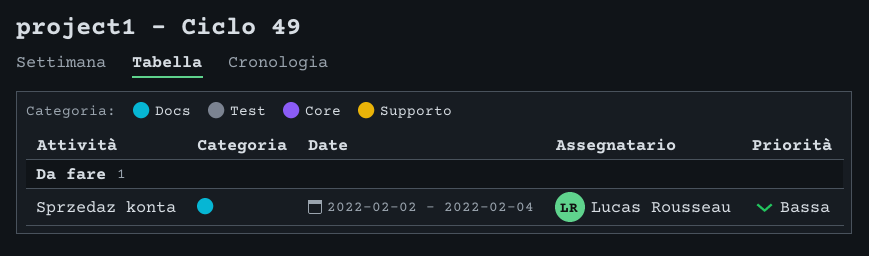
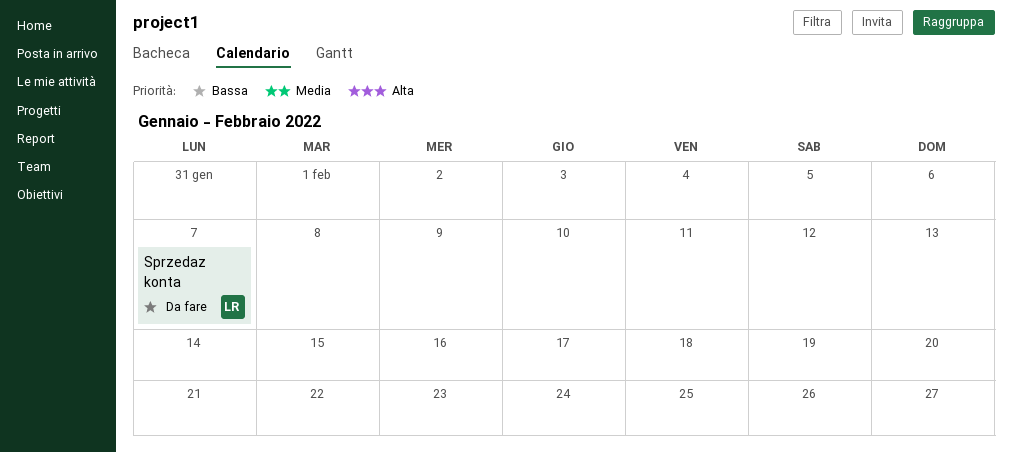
Sprzedaz konta, due: Feb 4 -> Feb 7

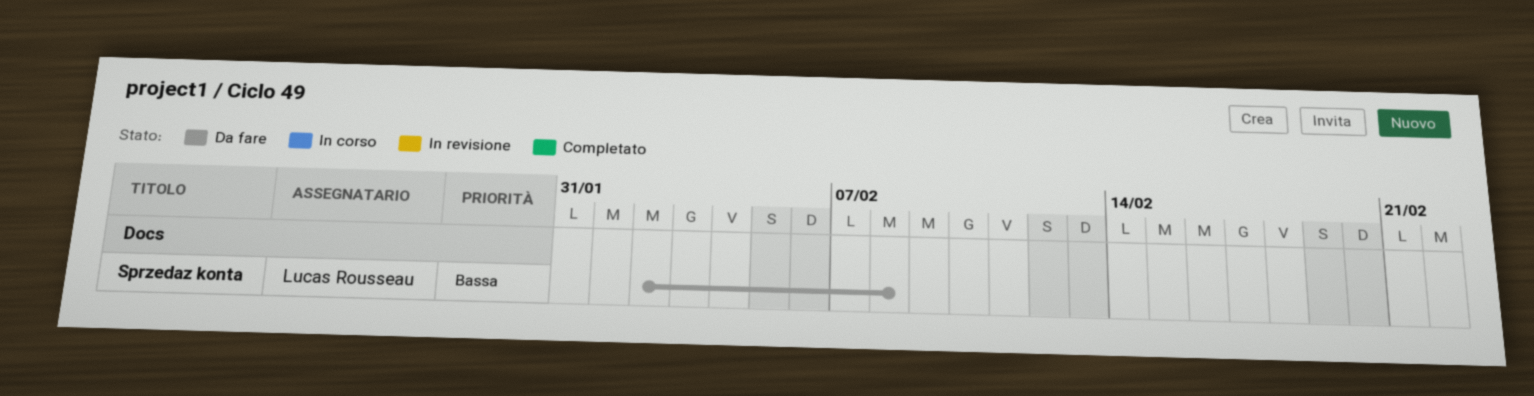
Sprzedaz konta, due: Feb 7 -> Feb 8

